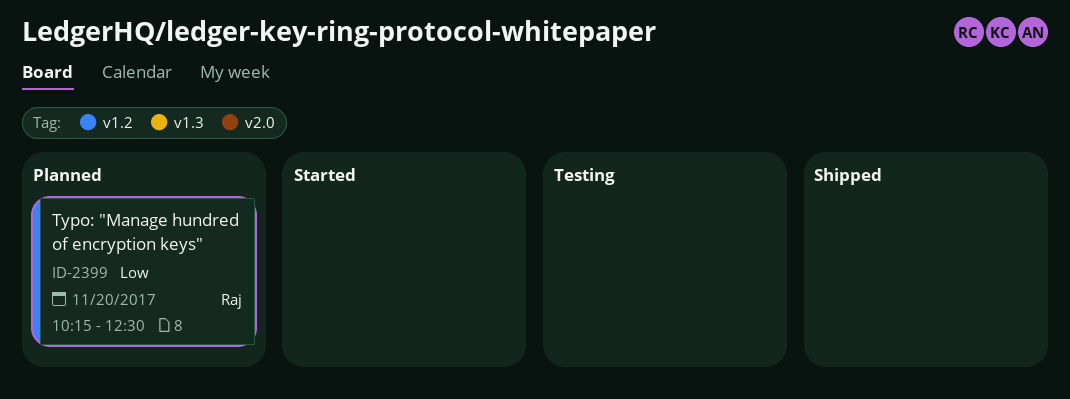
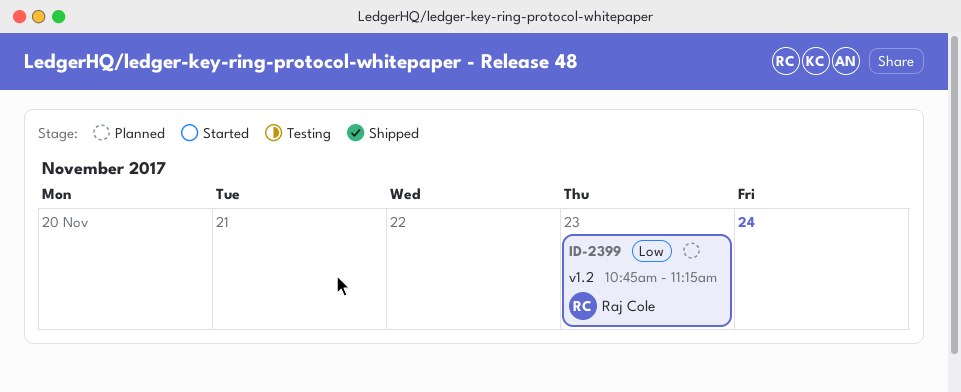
ID-2399, day: Nov 20 -> Nov 23
ID-2399, begins: 10:15 -> 10:45
ID-2399, ends: 12:30 -> 11:15

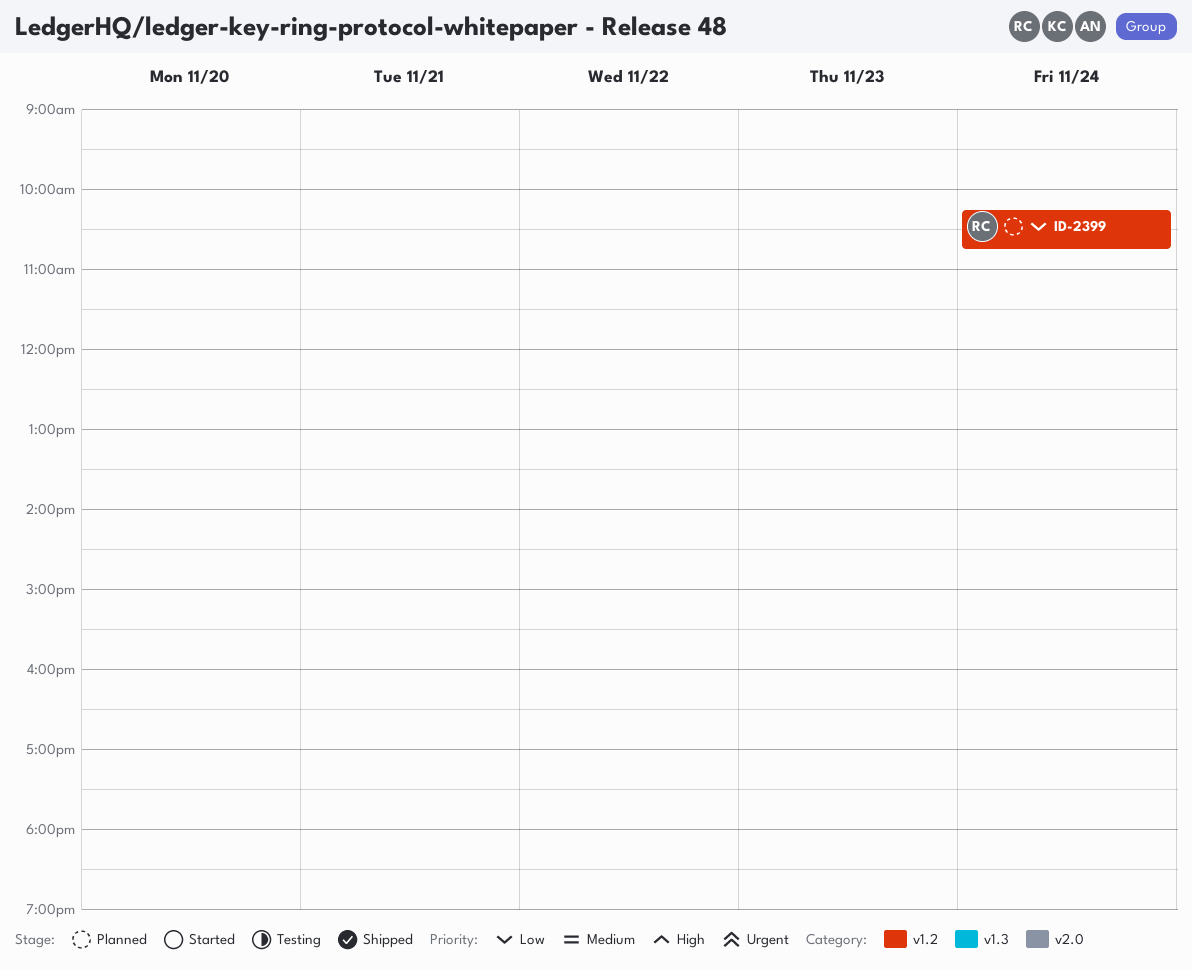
ID-2399, day: Nov 23 -> Nov 24
ID-2399, begins: 10:45 -> 10:15
ID-2399, ends: 11:15 -> 10:45

